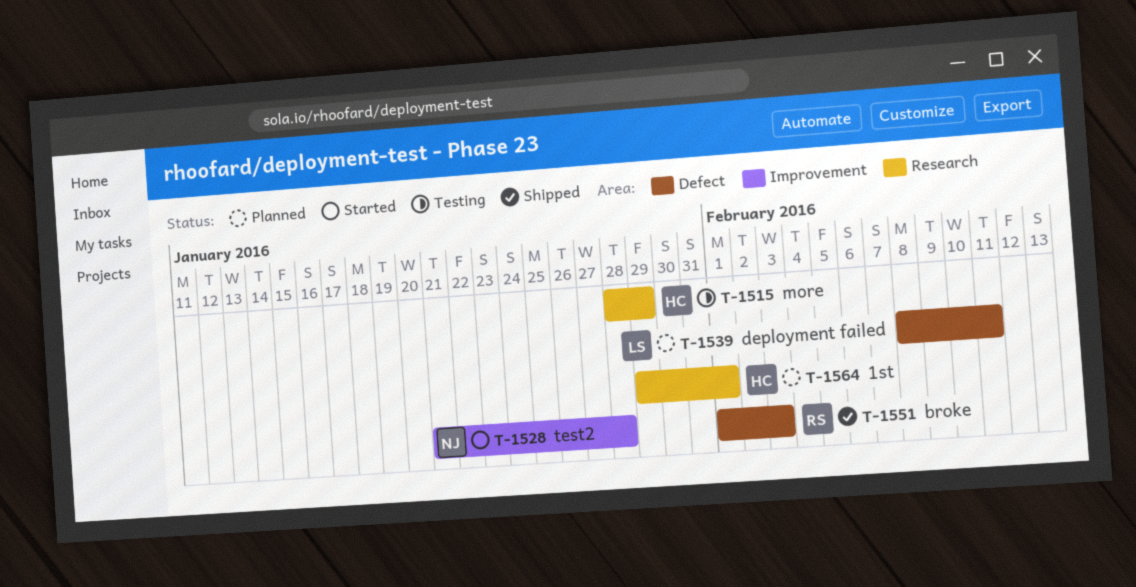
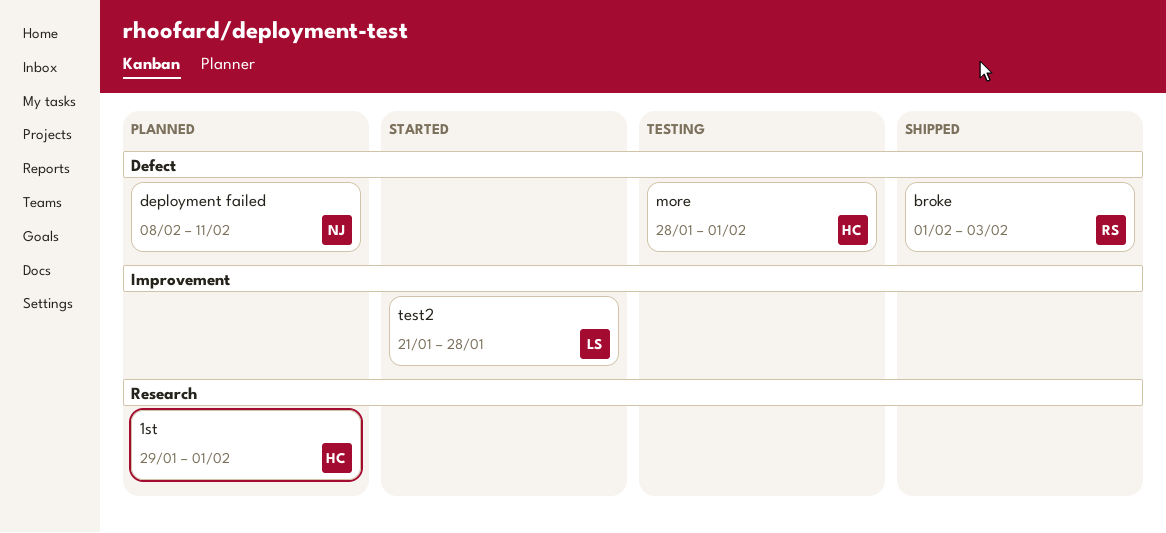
deployment failed, owner: LS -> NJ
more, label: Research -> Defect
more, due: Jan 29 -> Feb 1
test2, owner: NJ -> LS

